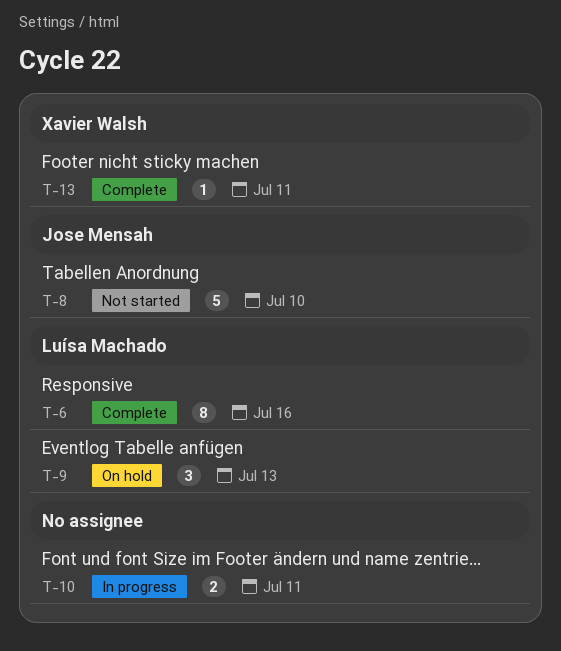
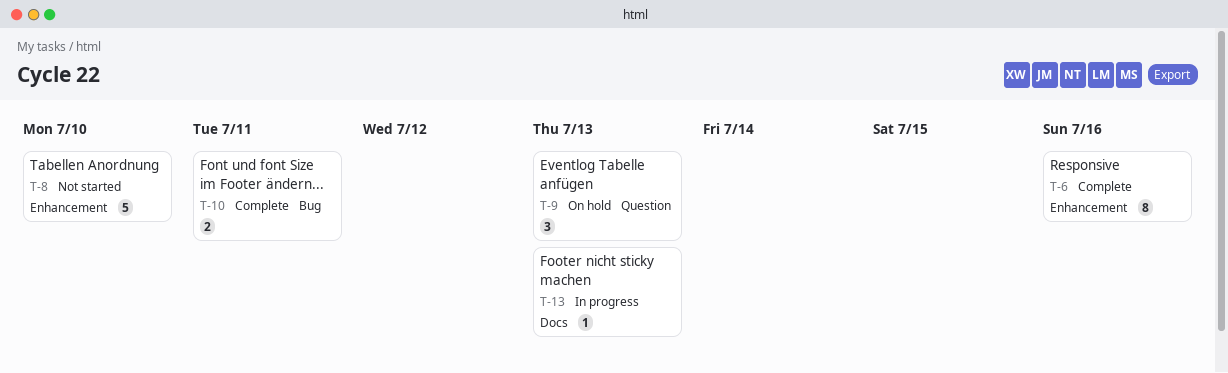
T-10, status: In progress -> Complete
T-13, status: Complete -> In progress
T-13, due: Jul 11 -> Jul 13

